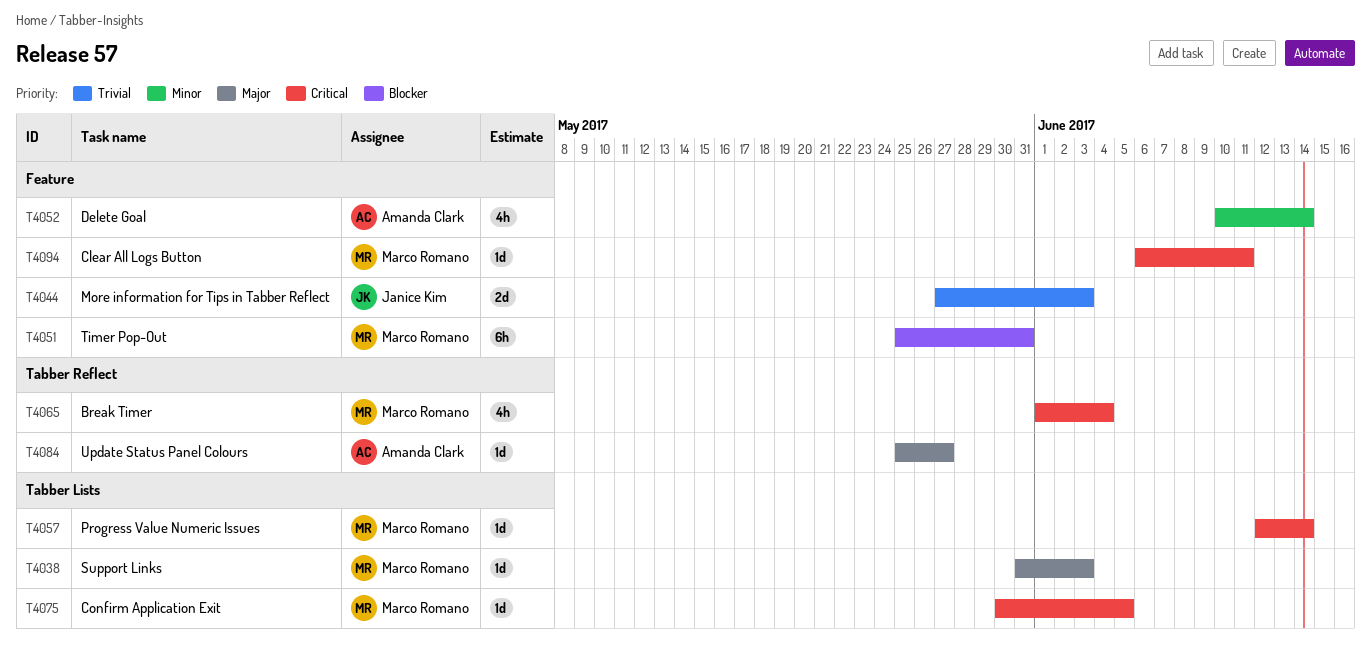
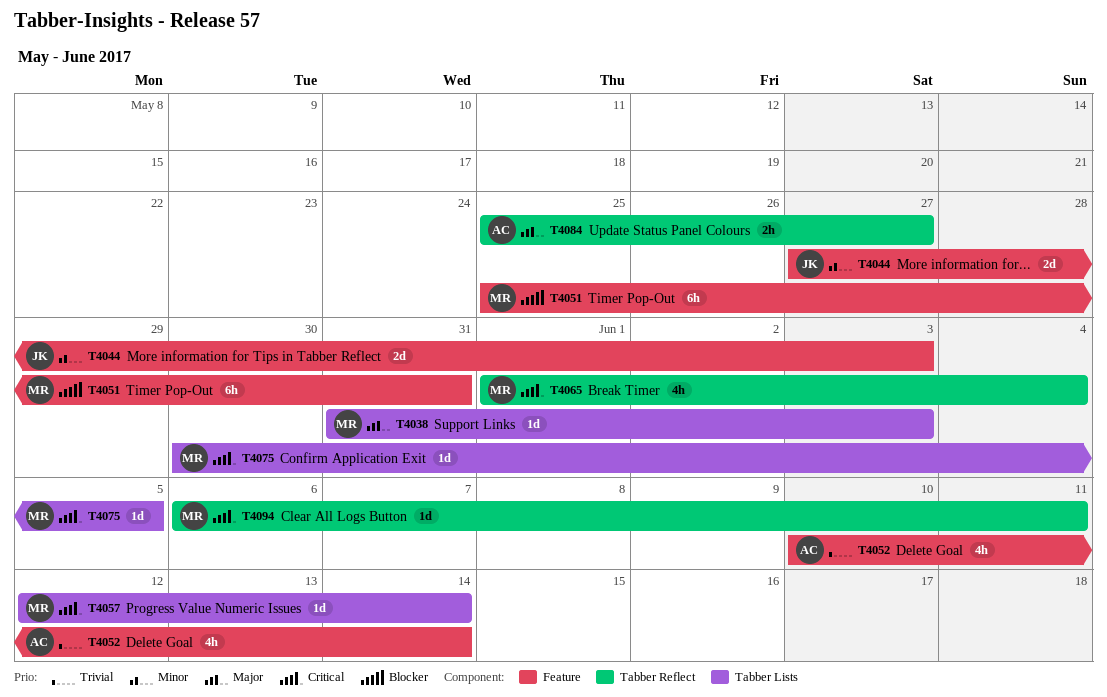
T4044, priority: Trivial -> Minor
T4052, priority: Minor -> Trivial
T4084, estimate: 1d -> 2h
T4094, label: Feature -> Tabber Reflect

